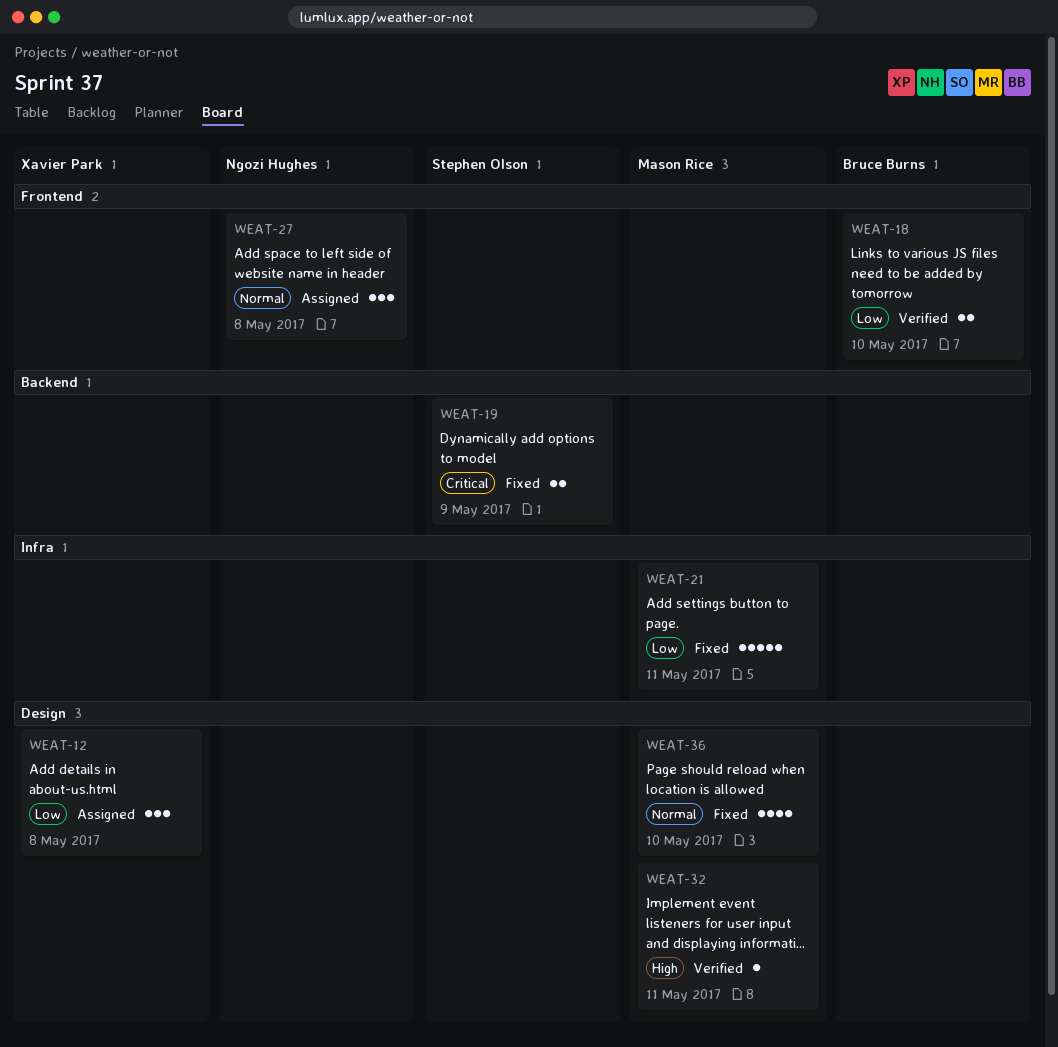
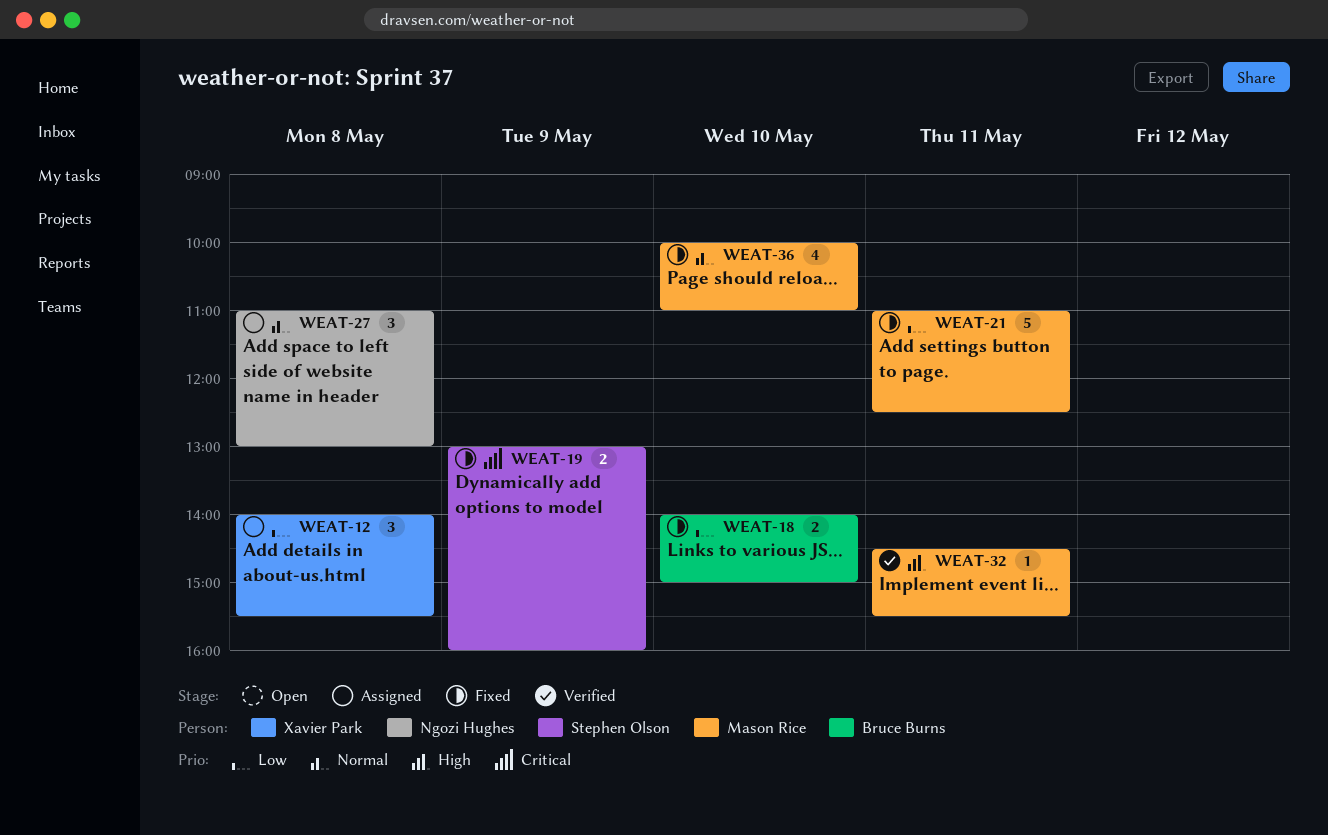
WEAT-18, status: Verified -> Fixed

